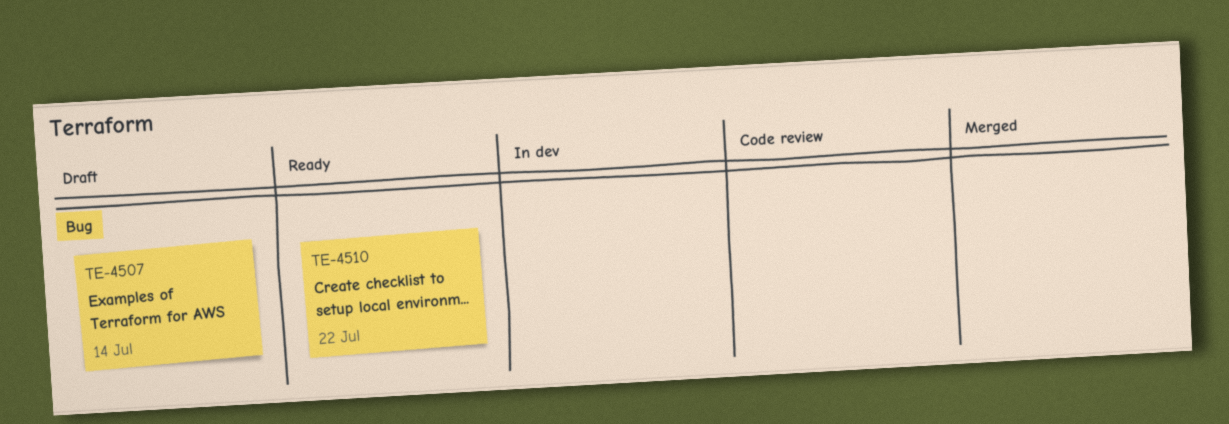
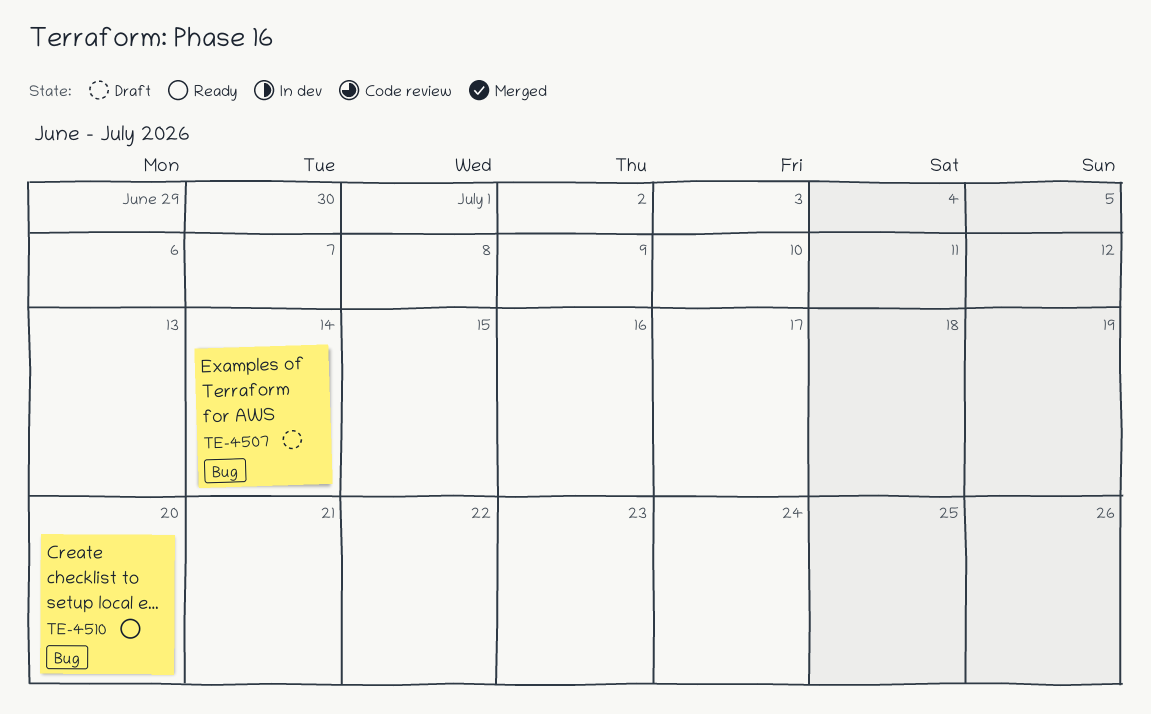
TE-4510, due: Jul 22 -> Jul 20

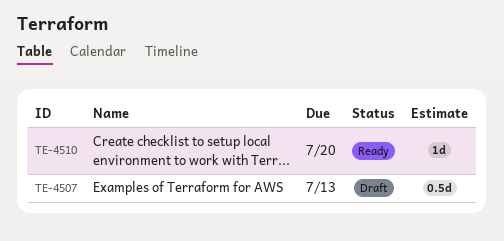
TE-4507, due: Jul 14 -> Jul 13

